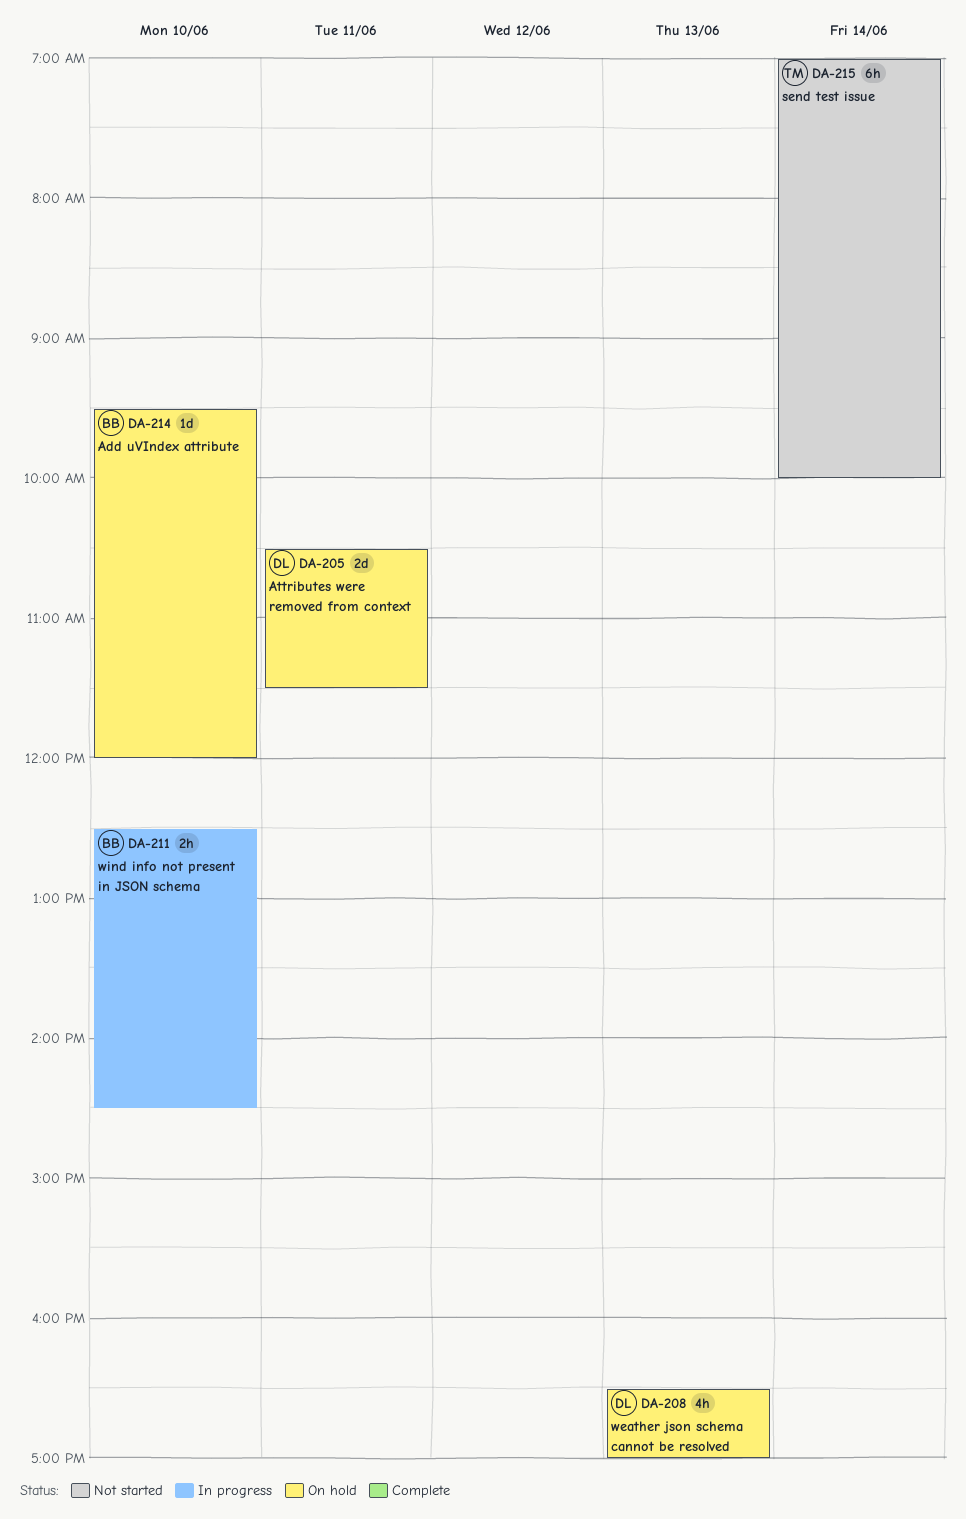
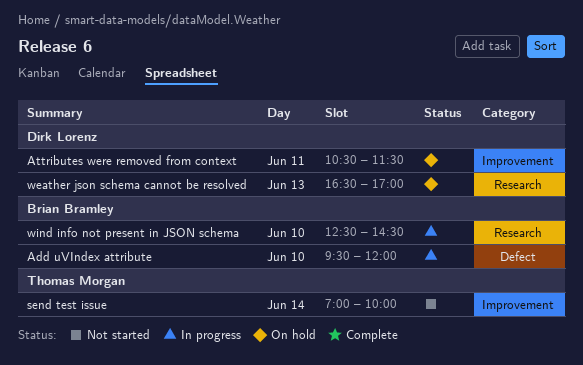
Add uVIndex attribute, status: On hold -> In progress

